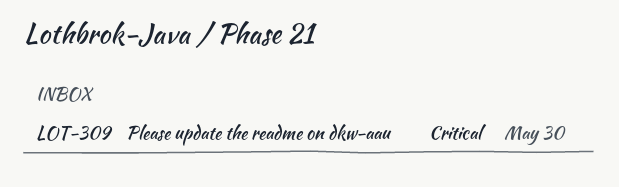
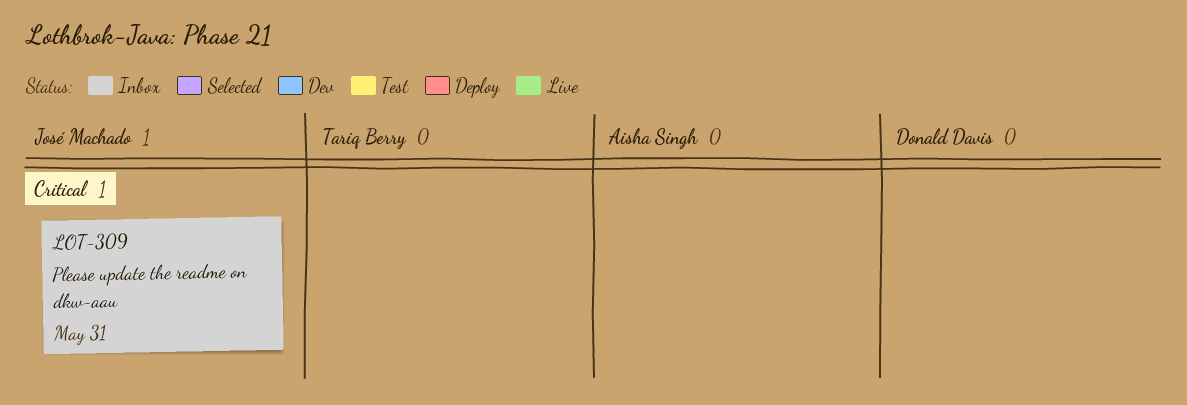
LOT-309, due: May 30 -> May 31

